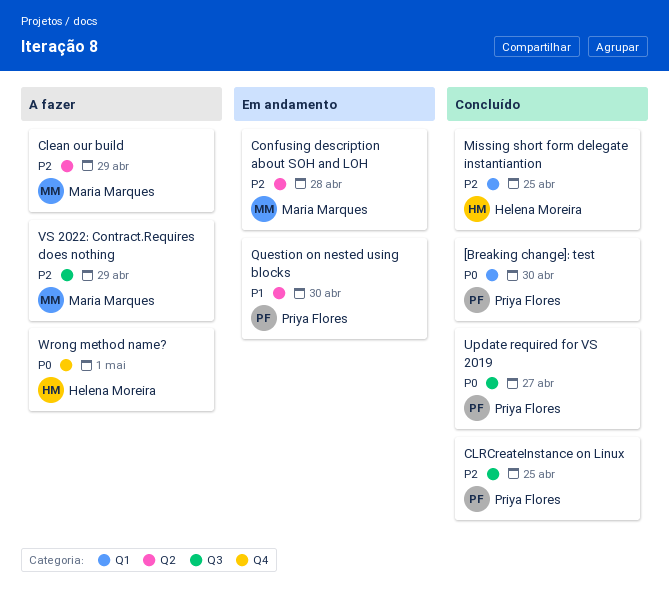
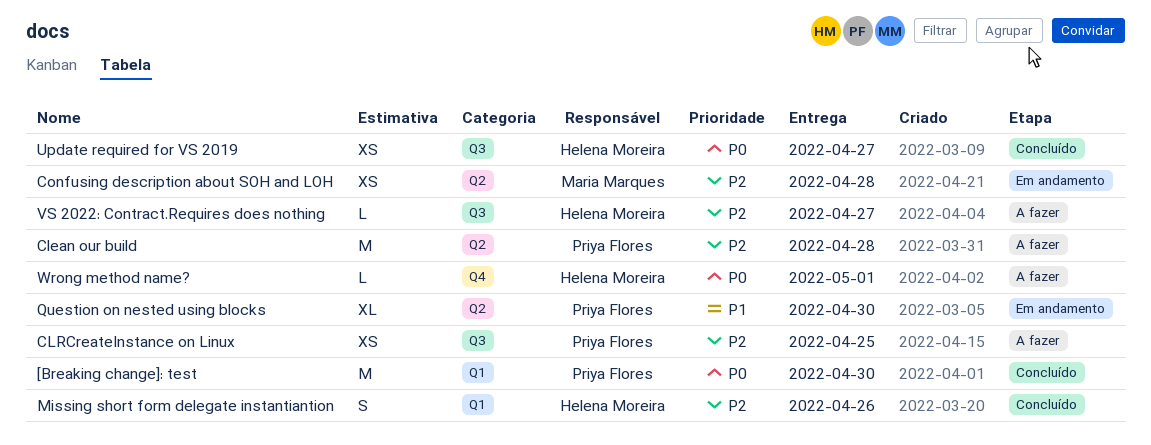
Clean our build, owner: Maria Marques -> Priya Flores
Clean our build, due: Apr 29 -> Apr 28
CLRCreateInstance on Linux, status: Concluído -> A fazer
Missing short form delegate instantiantion, due: Apr 25 -> Apr 26
Update required for VS 2019, owner: Priya Flores -> Helena Moreira
VS 2022: Contract.Requires does nothing, owner: Maria Marques -> Helena Moreira
VS 2022: Contract.Requires does nothing, due: Apr 29 -> Apr 27

